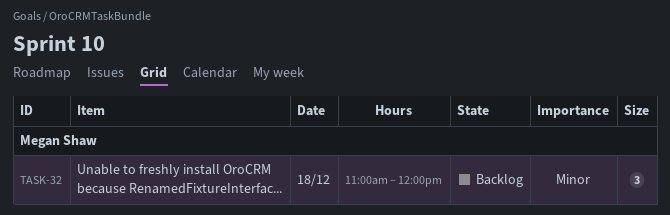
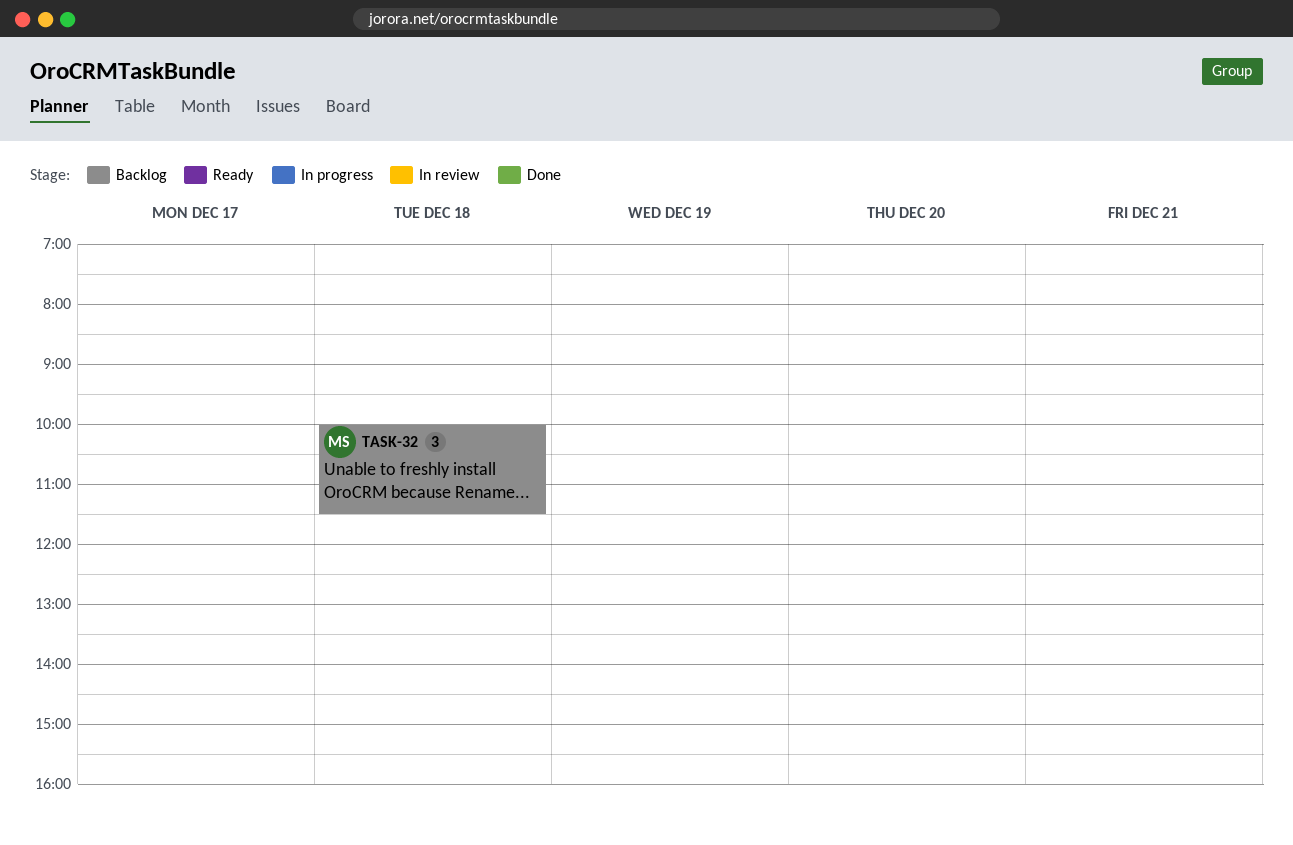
TASK-32, begins: 11:00 -> 10:00
TASK-32, ends: 12:00 -> 11:30

